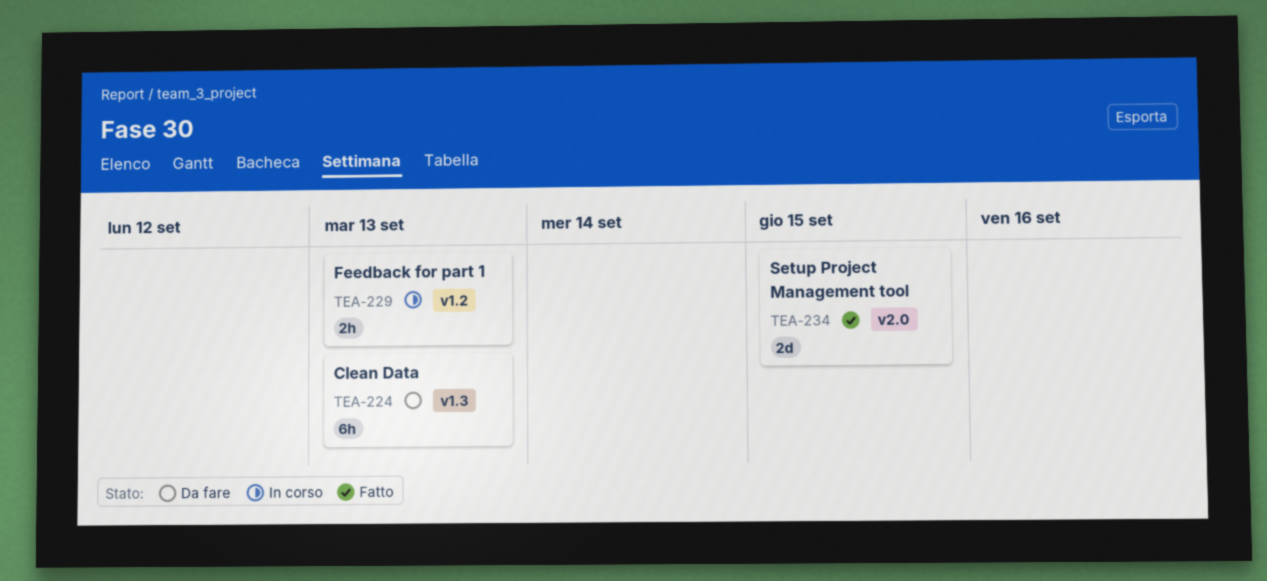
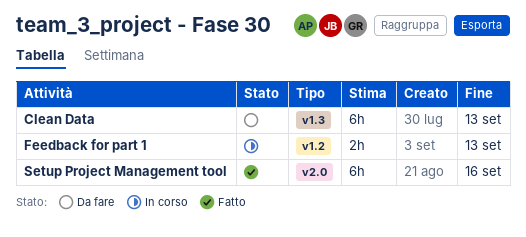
Setup Project Management tool, estimate: 2d -> 6h
Setup Project Management tool, due: Sep 15 -> Sep 16

